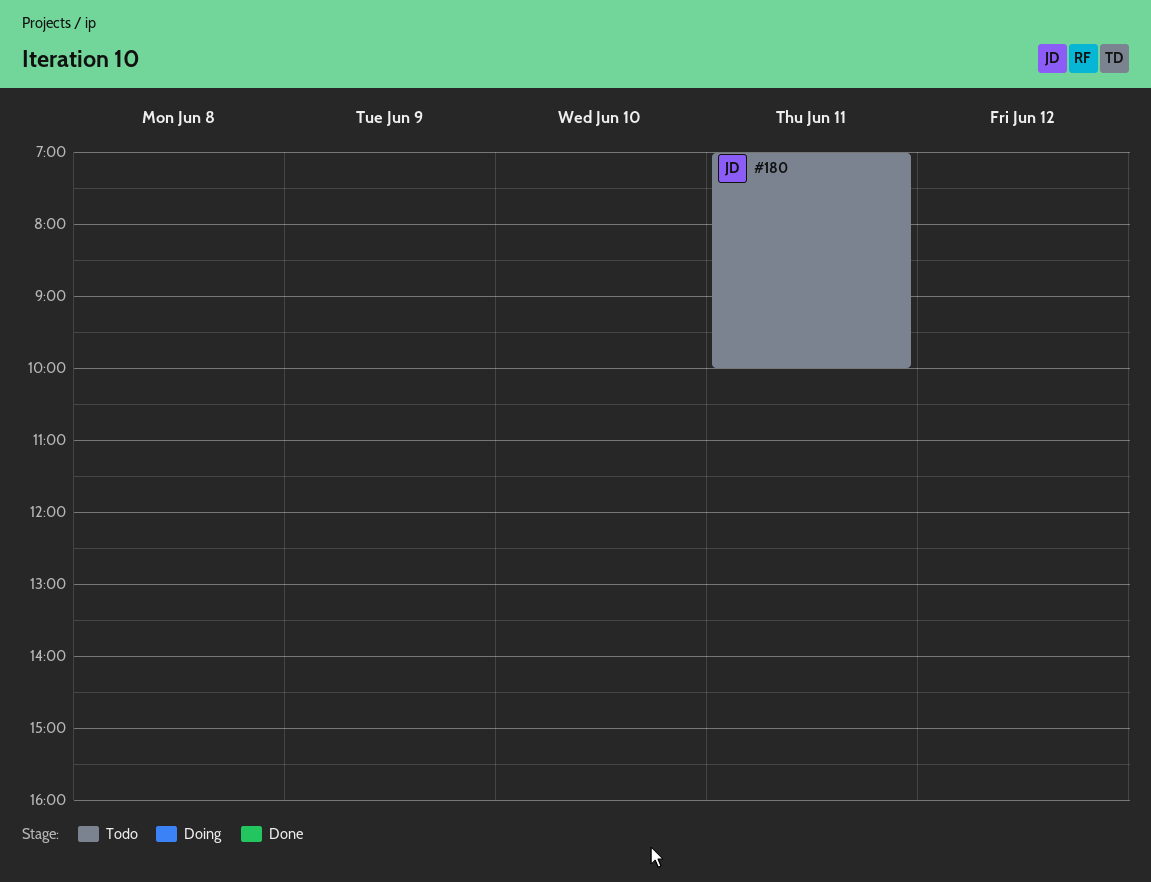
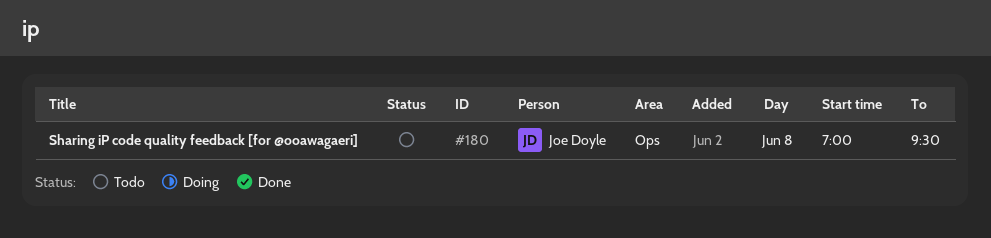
#180, day: Jun 11 -> Jun 8
#180, ends: 10:00 -> 09:30

